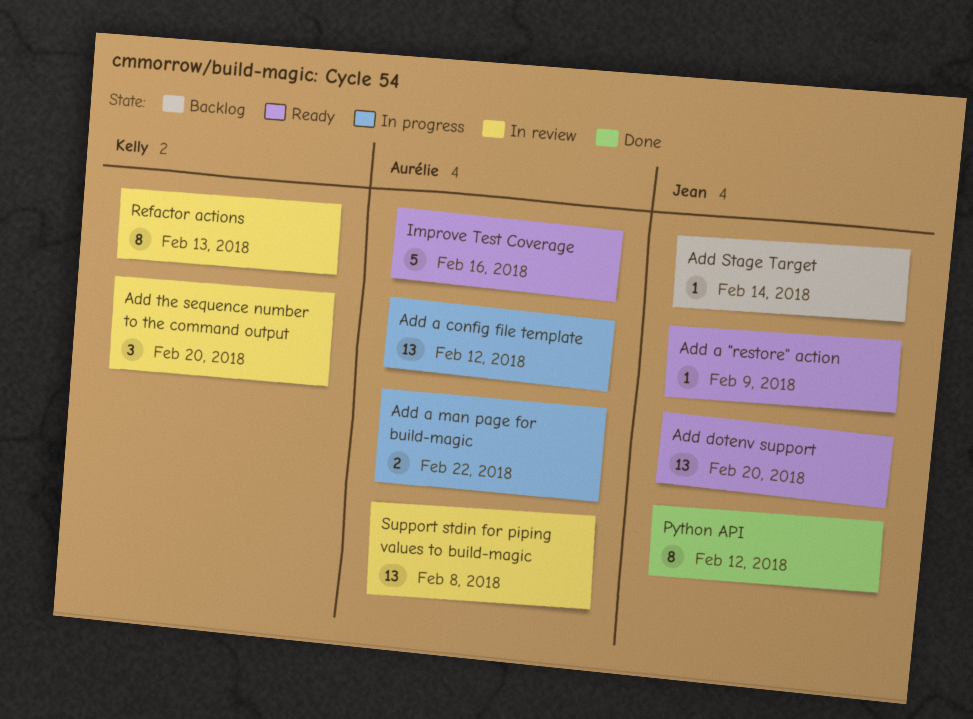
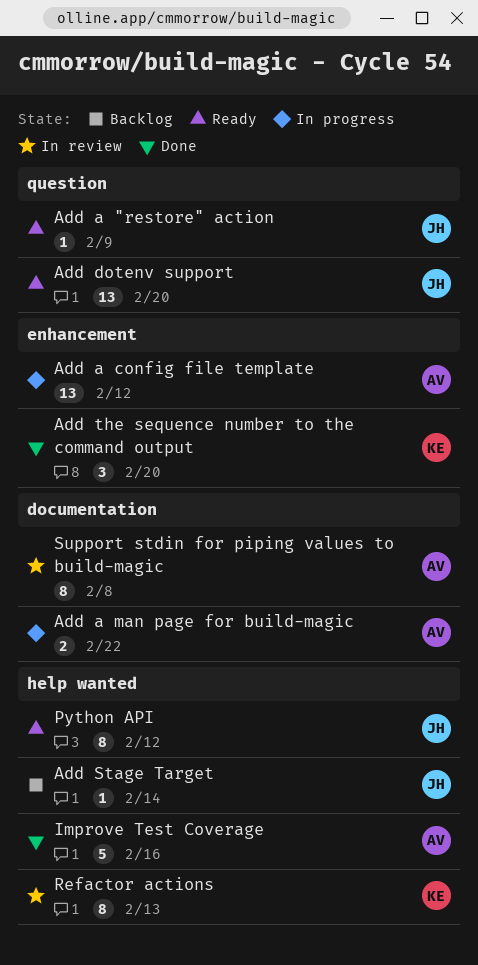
Add the sequence number to the command output, status: In review -> Done
Improve Test Coverage, status: Ready -> Done
Python API, status: Done -> Ready
Support stdin for piping values to build-magic, estimate: 13 -> 8

